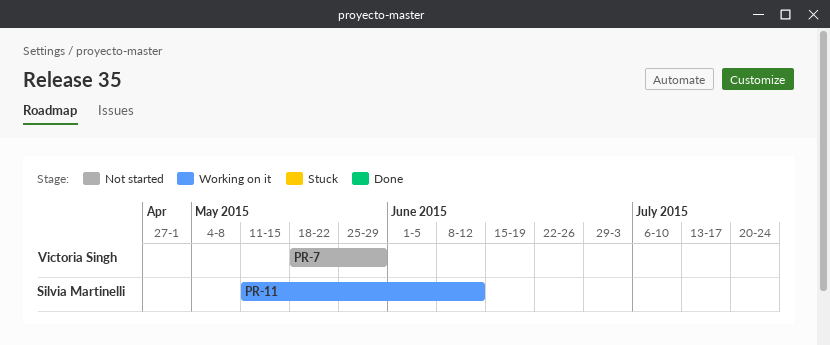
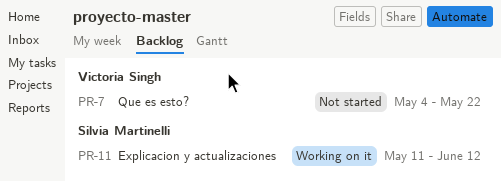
PR-7, start: May 18 -> May 4
PR-7, due: May 29 -> May 22

